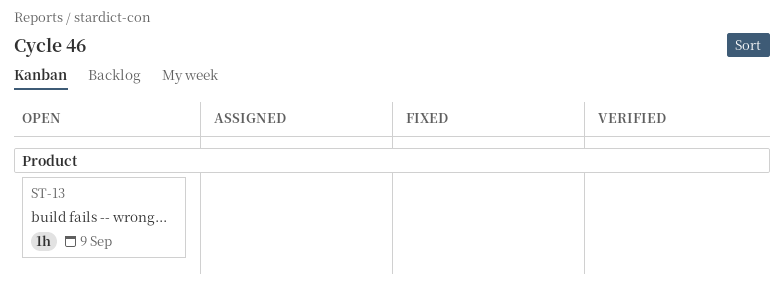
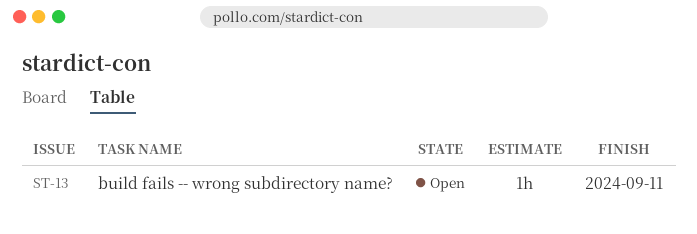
ST-13, due: Sep 9 -> Sep 11

